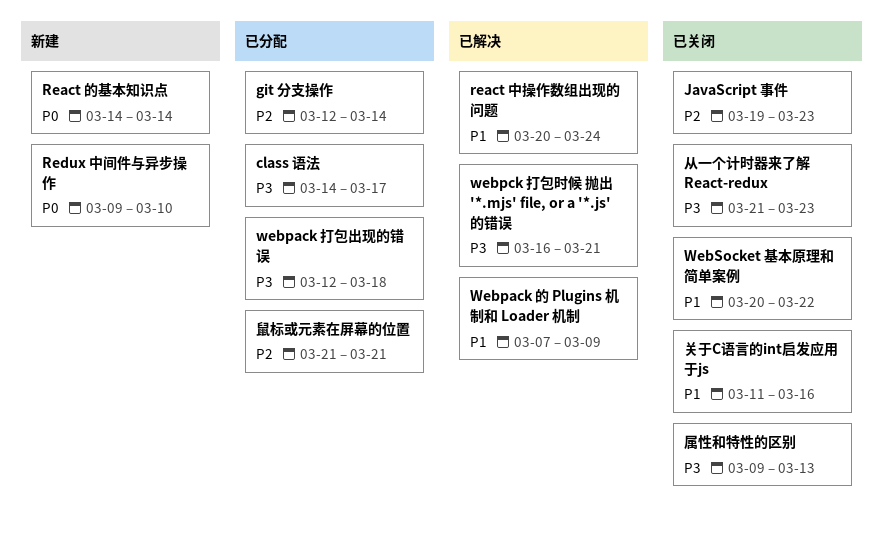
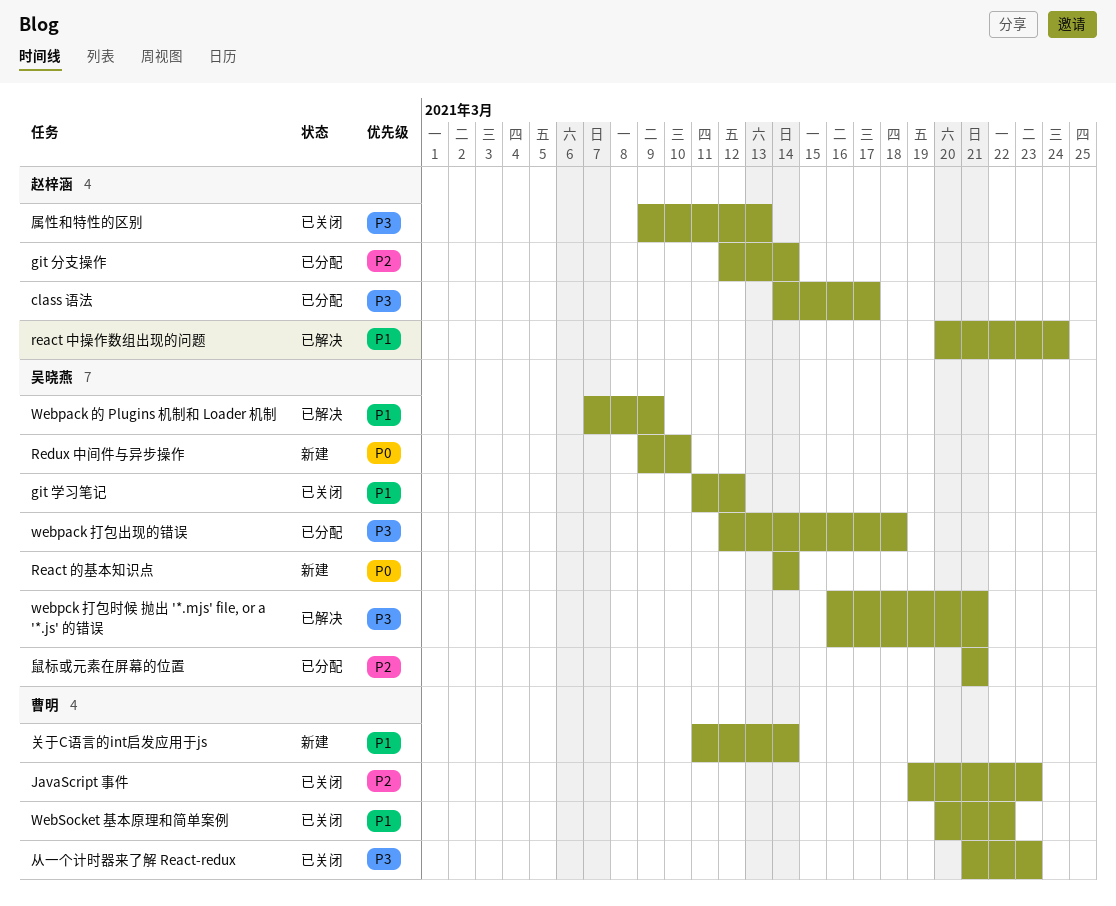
git 学习笔记: none -> present
关于C语言的int启发应用于js, status: 已关闭 -> 新建
关于C语言的int启发应用于js, due: Mar 16 -> Mar 14

